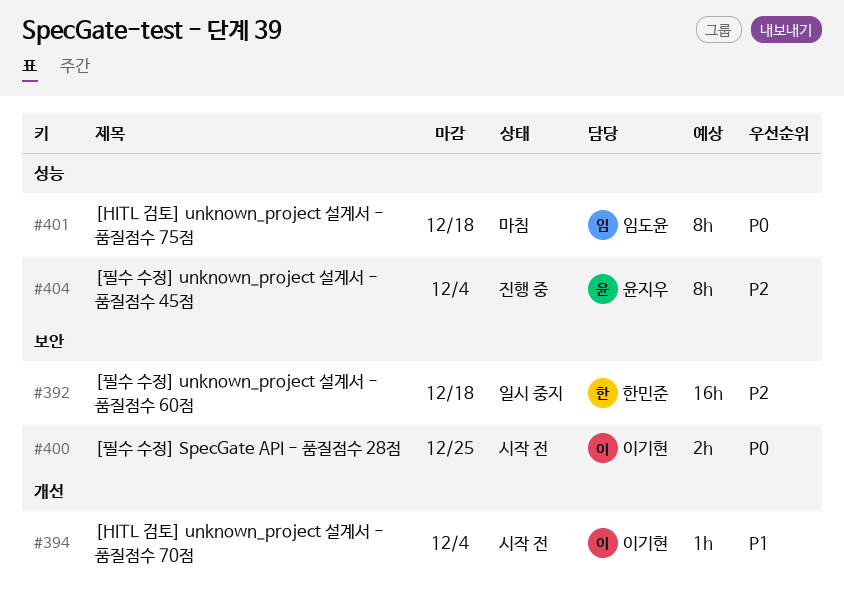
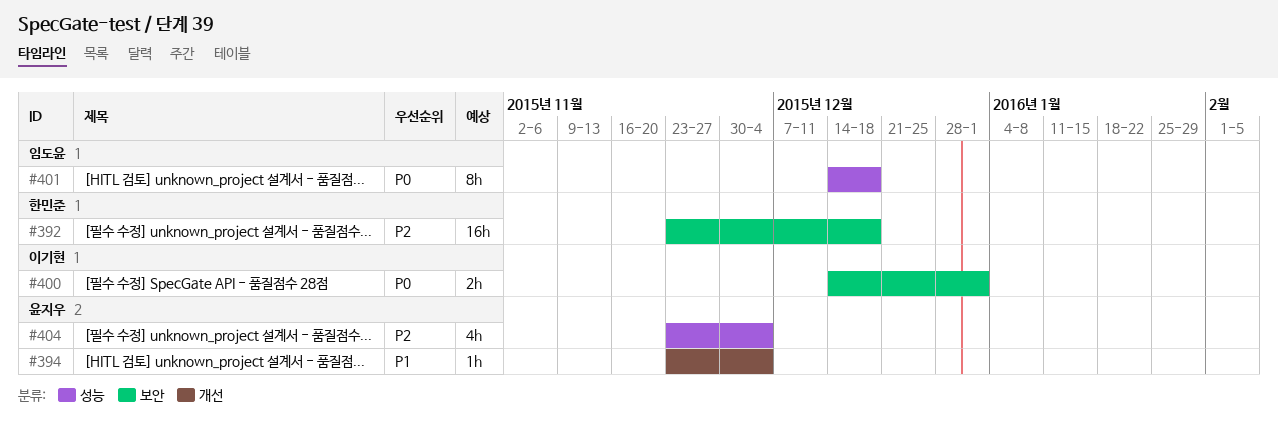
#394, owner: 이기현 -> 윤지우
#400, due: Dec 25 -> Jan 1
#404, estimate: 8h -> 4h

